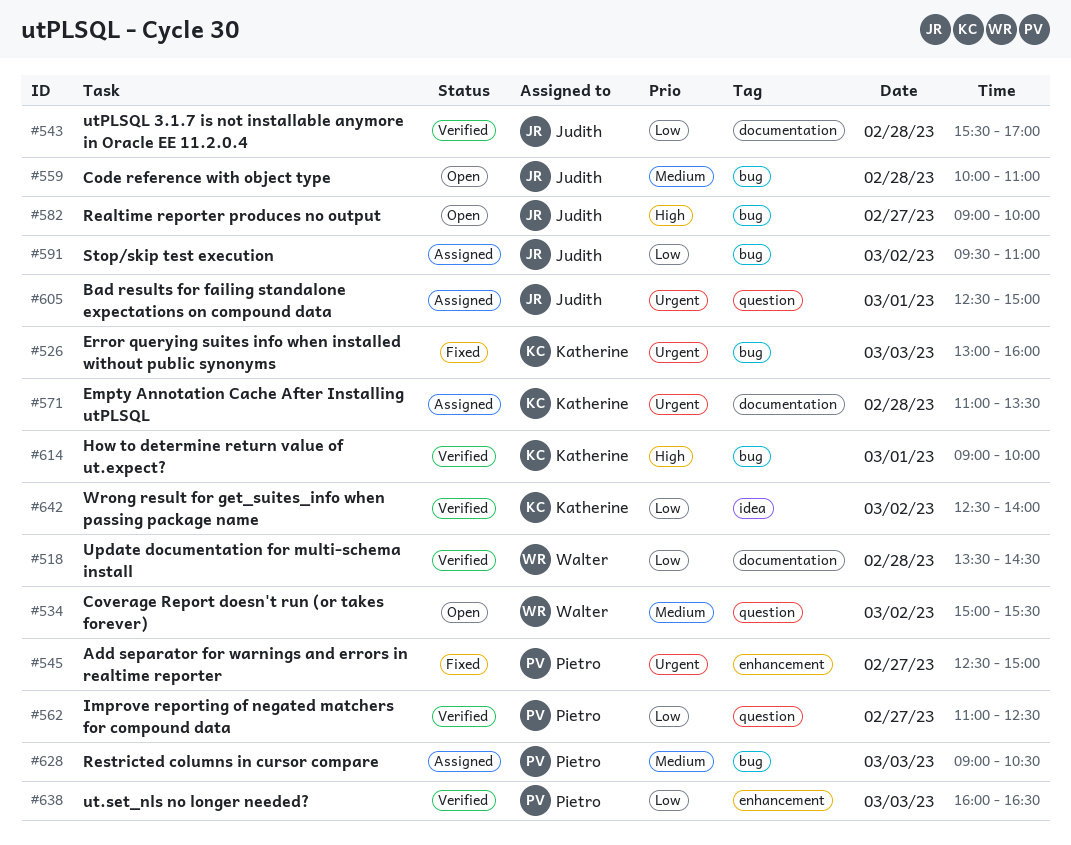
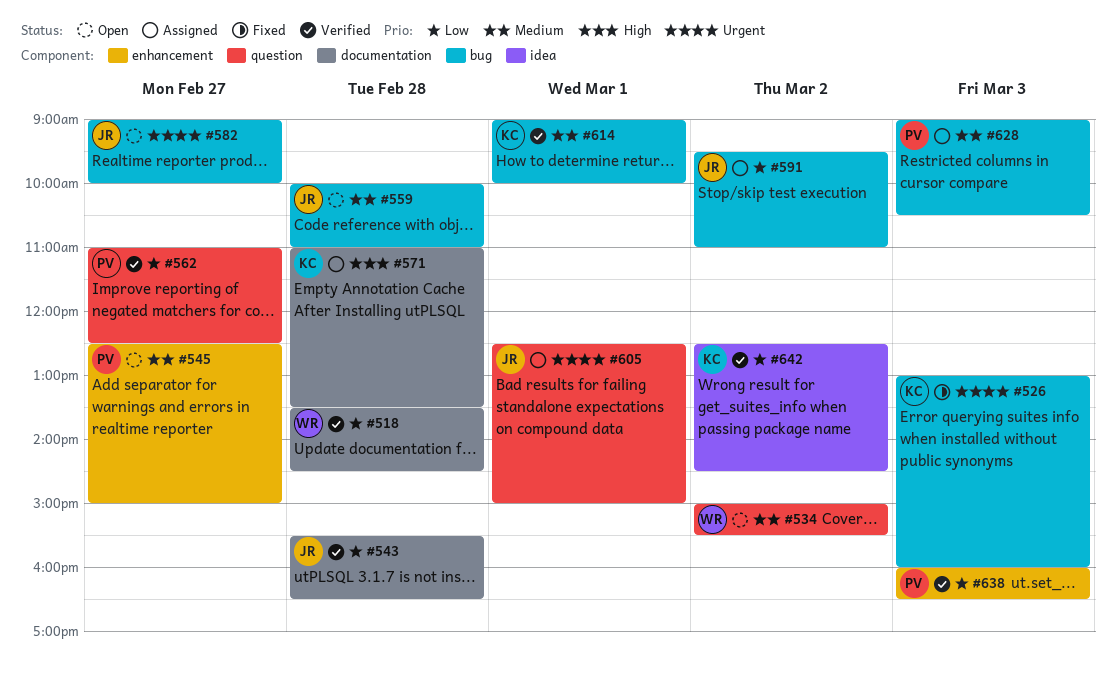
#543, ends: 17:00 -> 16:30
#545, status: Fixed -> Open
#545, priority: Urgent -> Medium
#571, priority: Urgent -> High
#582, priority: High -> Urgent
#614, priority: High -> Medium
#642, ends: 14:00 -> 14:30

